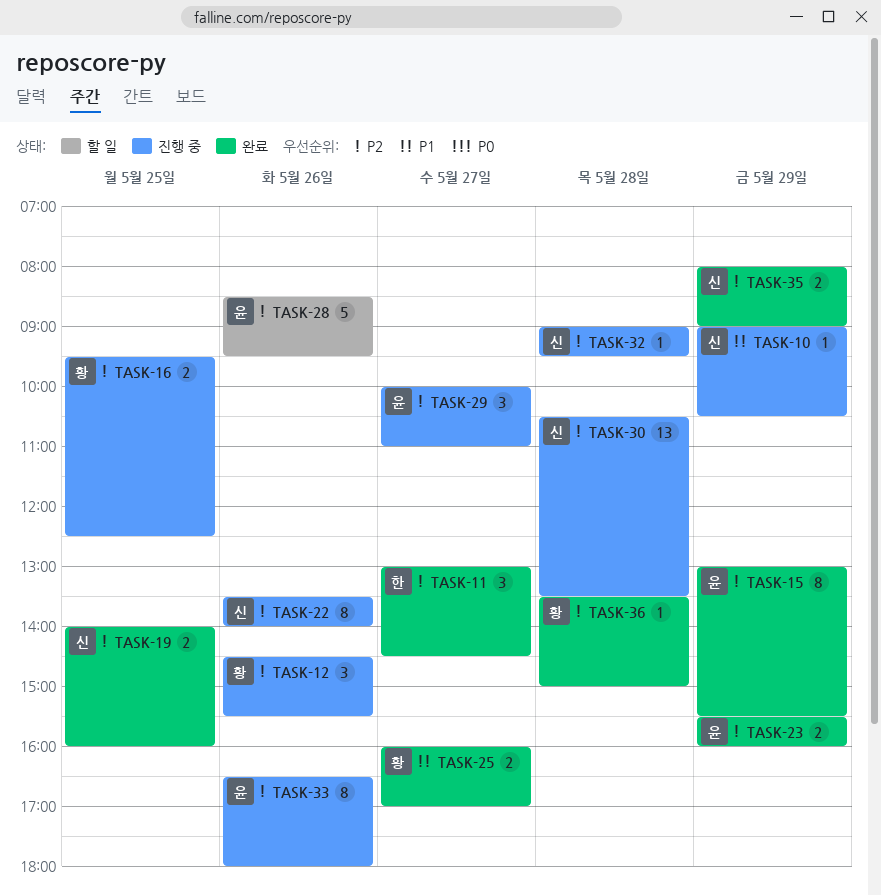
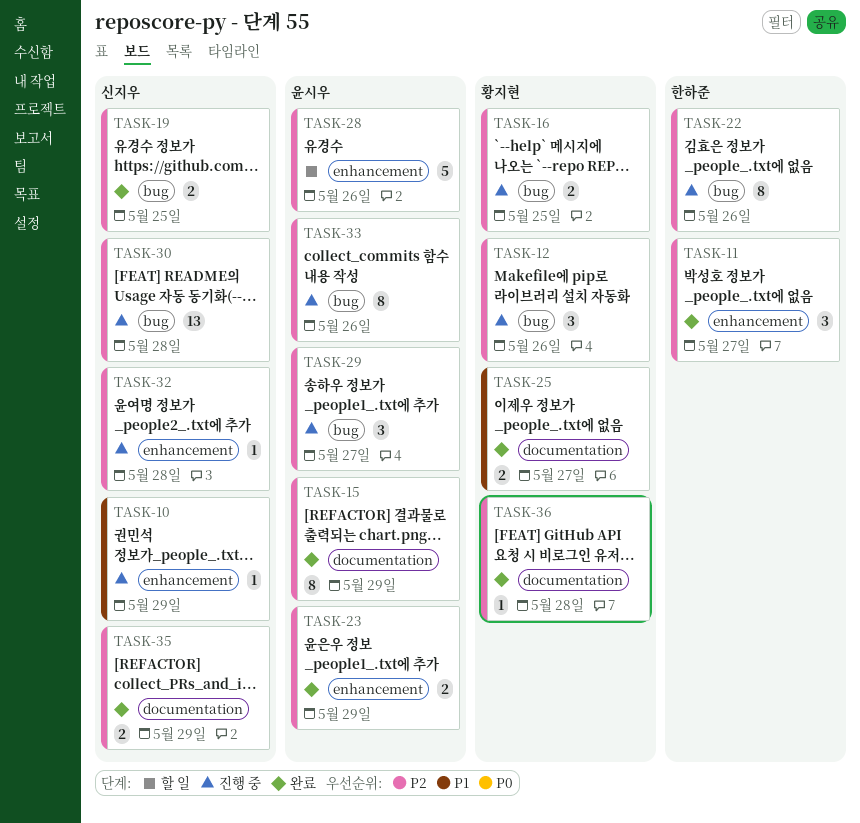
TASK-22, owner: 신지우 -> 한하준

